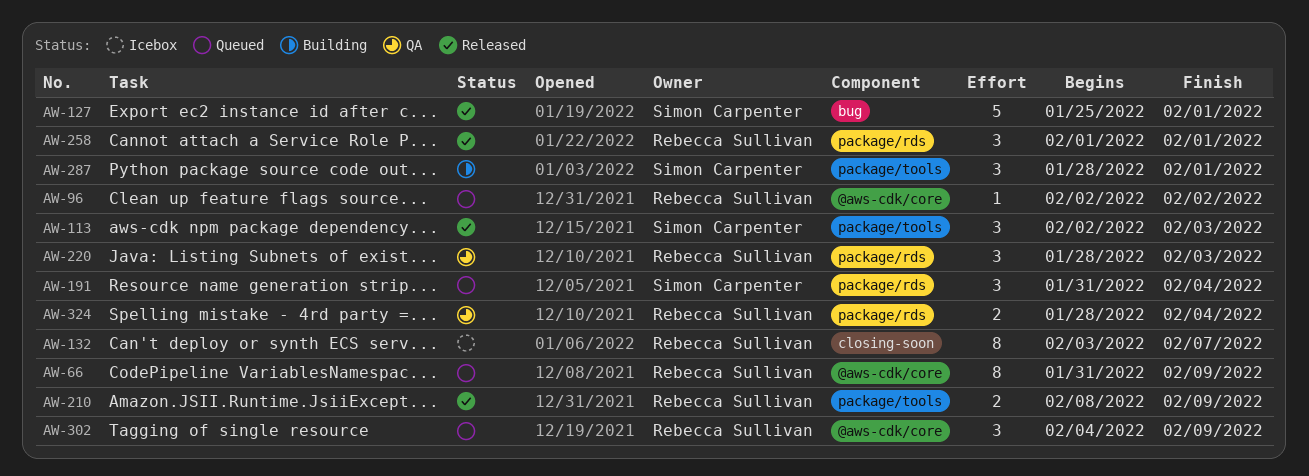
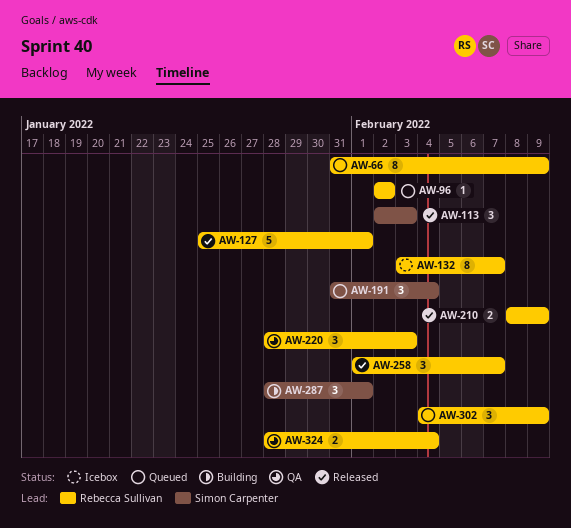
AW-127, owner: Simon Carpenter -> Rebecca Sullivan
AW-258, due: Feb 1 -> Feb 7

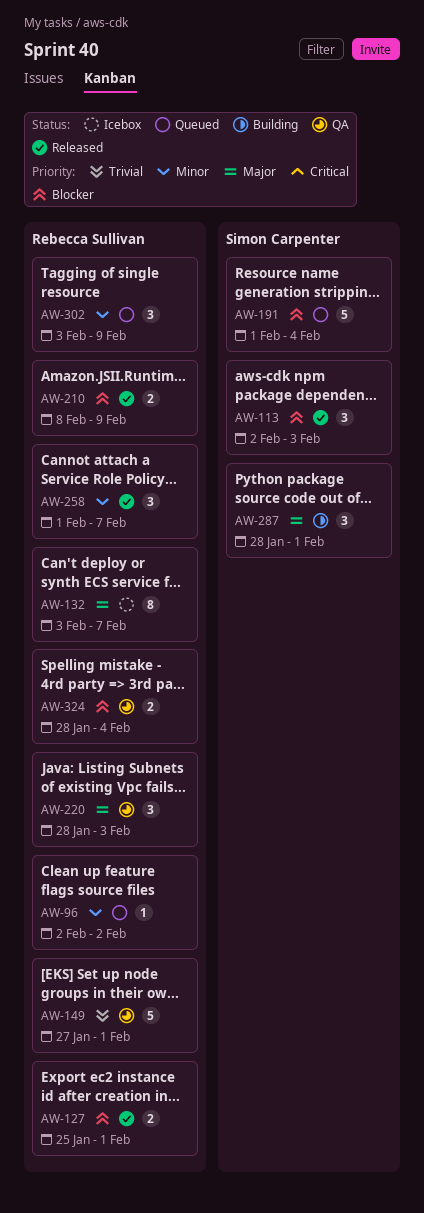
AW-66: present -> none
AW-127, estimate: 5 -> 2
AW-149: none -> present
AW-191, estimate: 3 -> 5
AW-191, start: Jan 31 -> Feb 1
AW-302, start: Feb 4 -> Feb 3

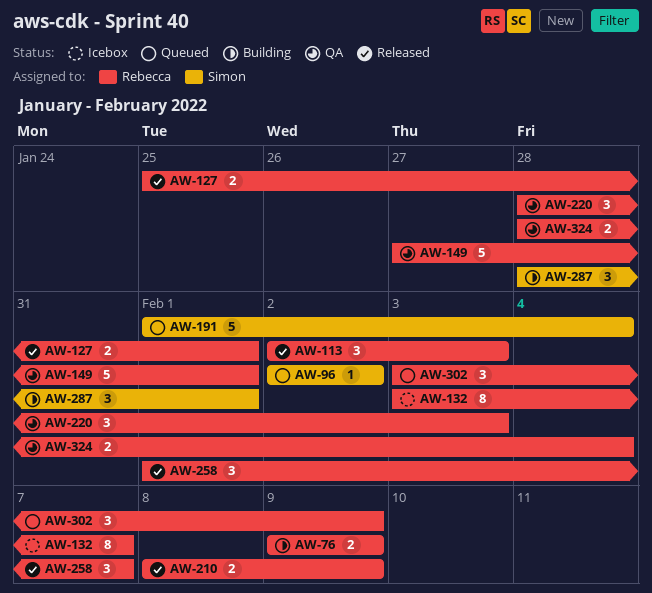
AW-76: none -> present
AW-96, owner: Rebecca Sullivan -> Simon Carpenter
AW-113, owner: Simon Carpenter -> Rebecca Sullivan

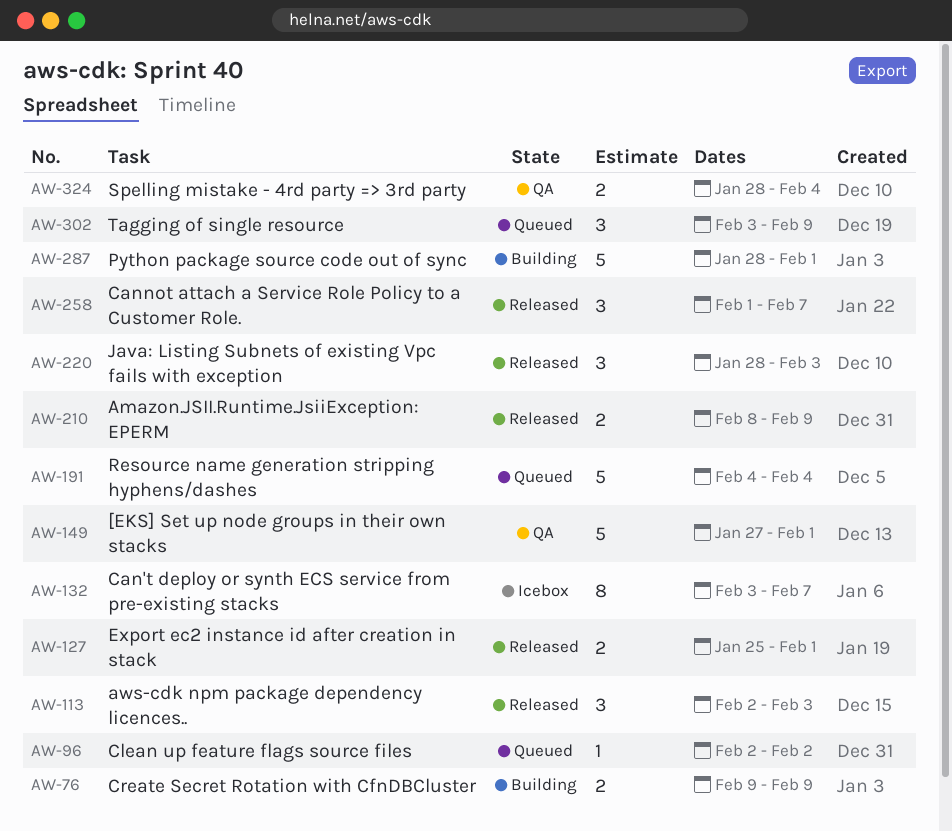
AW-191, start: Feb 1 -> Feb 4
AW-220, status: QA -> Released
AW-287, estimate: 3 -> 5

